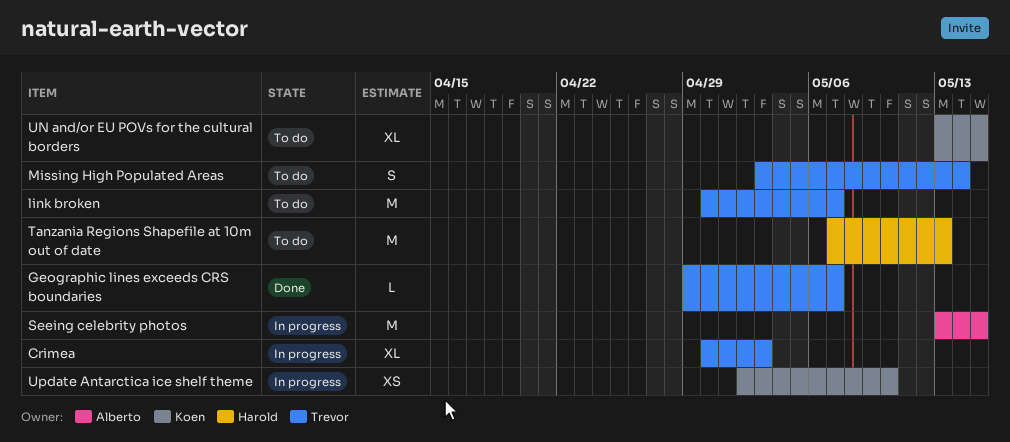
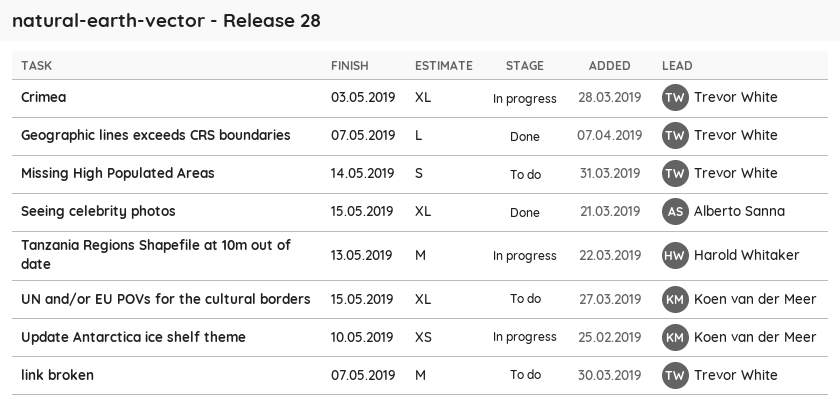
Seeing celebrity photos, status: In progress -> Done
Seeing celebrity photos, estimate: M -> XL
Tanzania Regions Shapefile at 10m out of date, status: To do -> In progress

